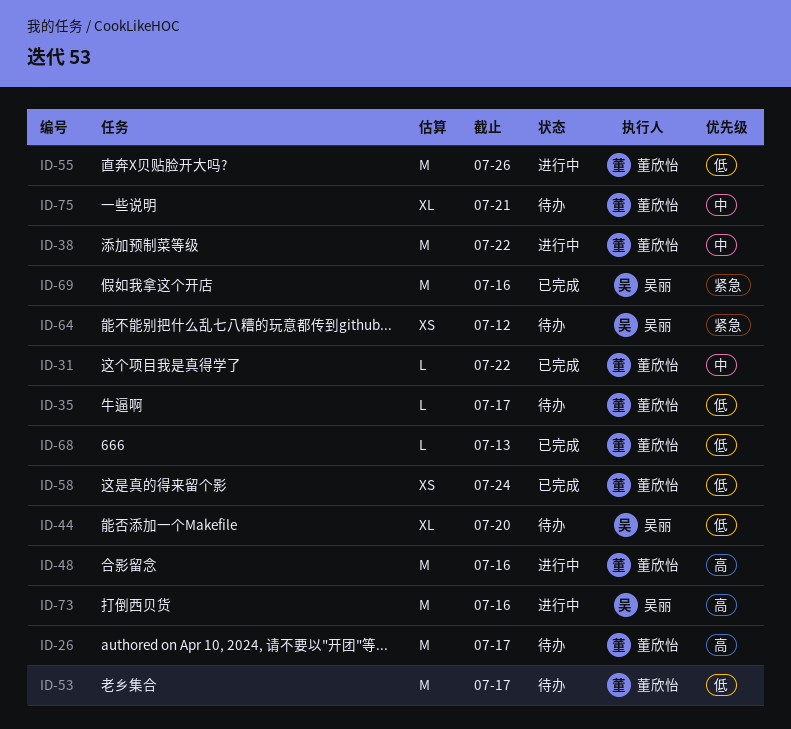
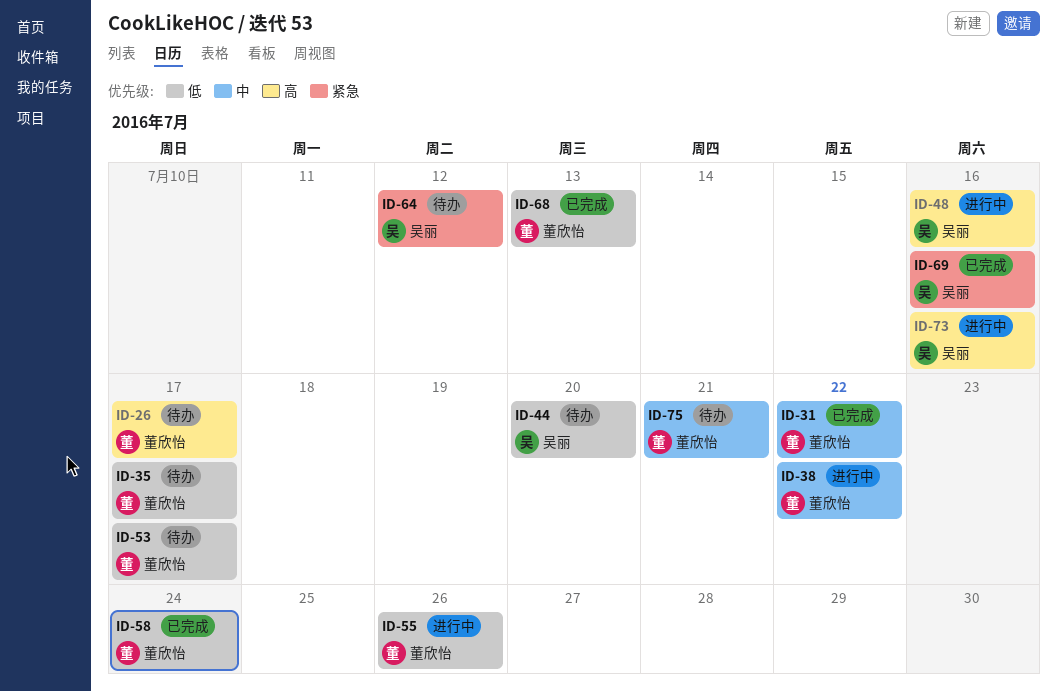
ID-48, owner: 董欣怡 -> 吴丽

